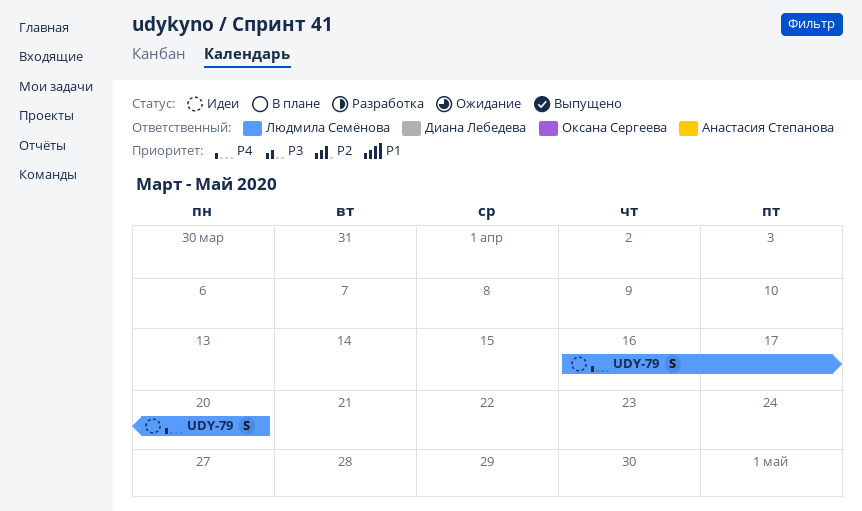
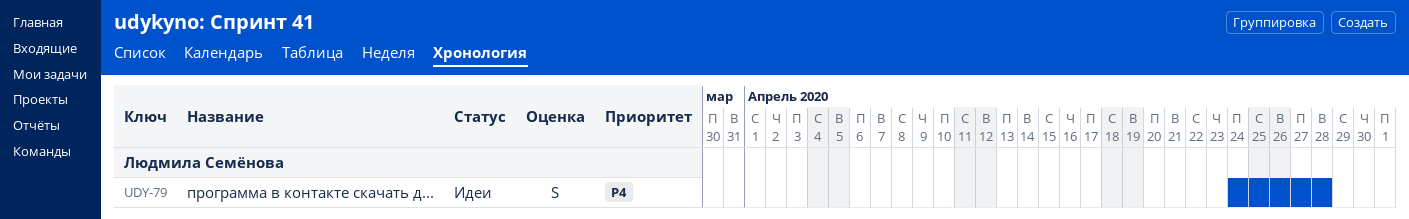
UDY-79, start: Apr 16 -> Apr 24
UDY-79, due: Apr 20 -> Apr 28

